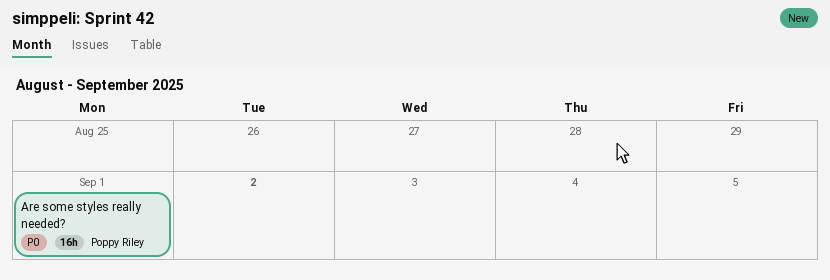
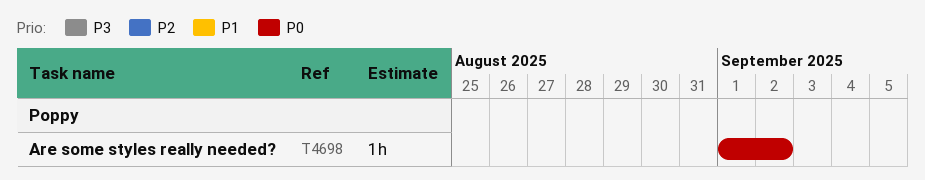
Are some styles really needed?, estimate: 16h -> 1h
Are some styles really needed?, due: Sep 1 -> Sep 2

